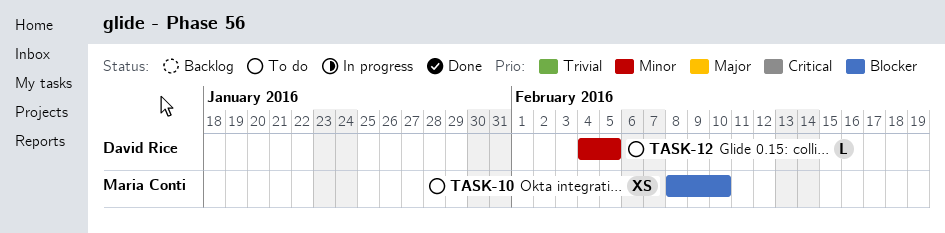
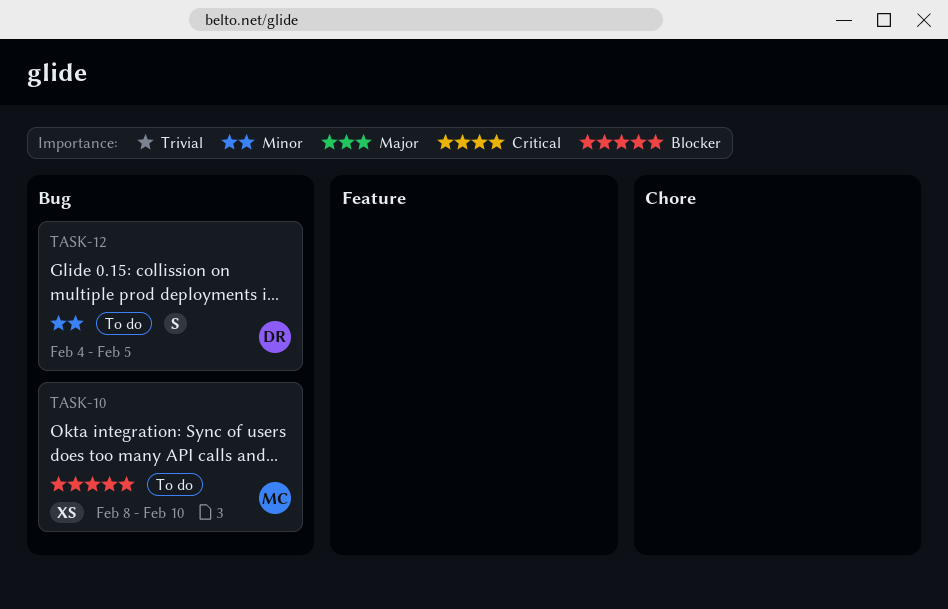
TASK-12, estimate: L -> S

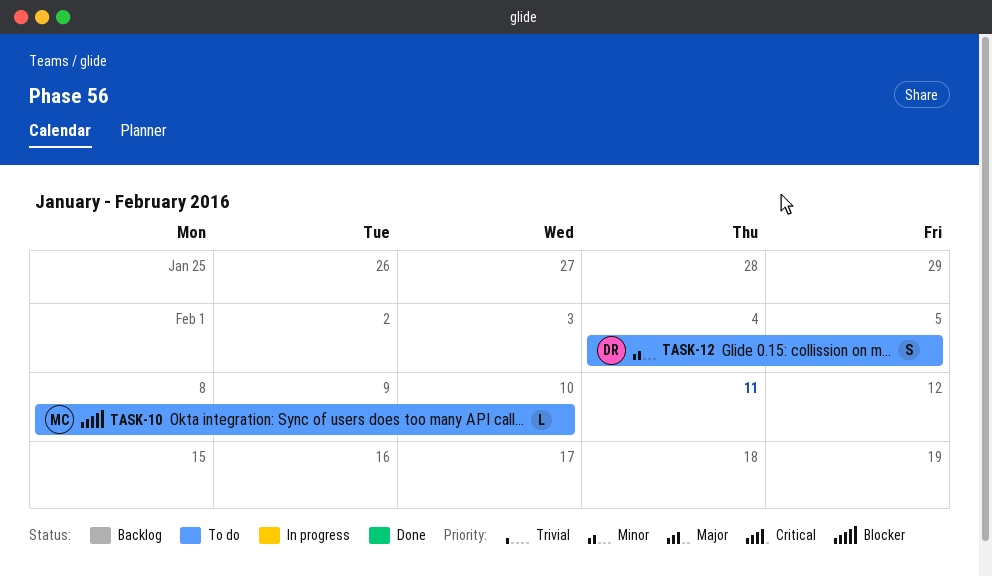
TASK-10, estimate: XS -> L

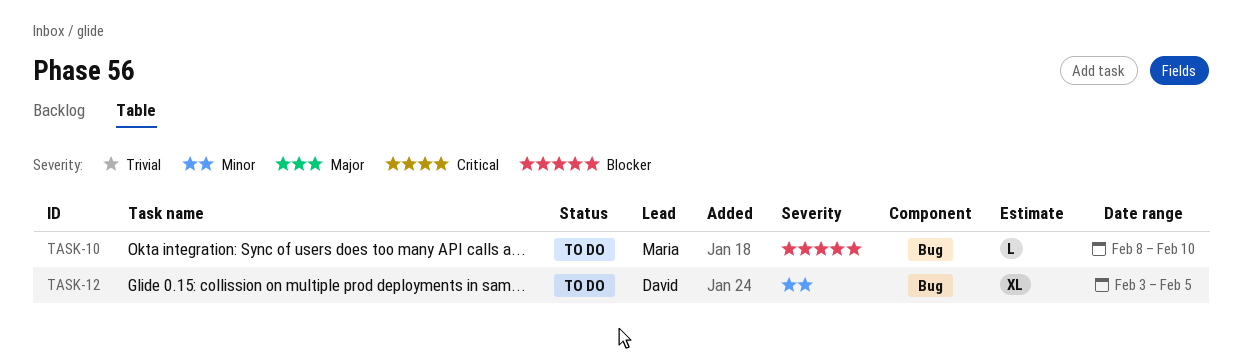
TASK-12, estimate: S -> XL
TASK-12, start: Feb 4 -> Feb 3

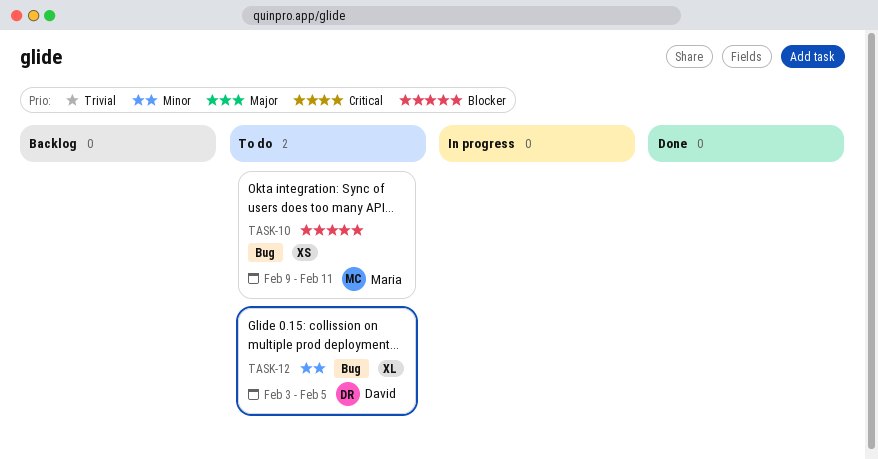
TASK-10, estimate: L -> XS
TASK-10, start: Feb 8 -> Feb 9
TASK-10, due: Feb 10 -> Feb 11

